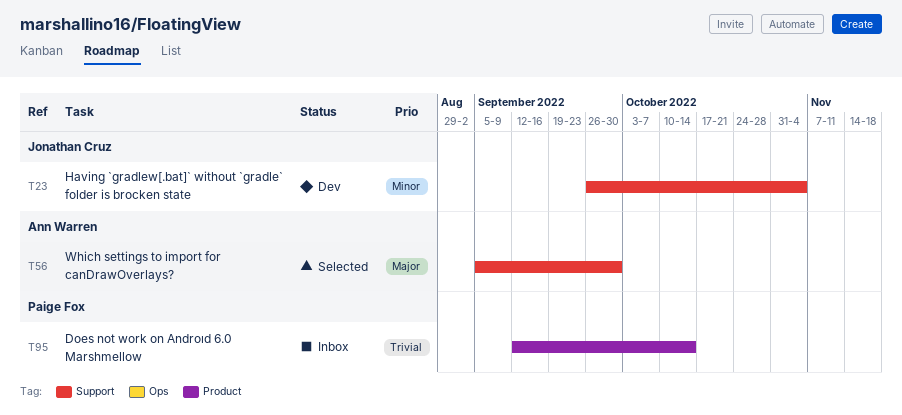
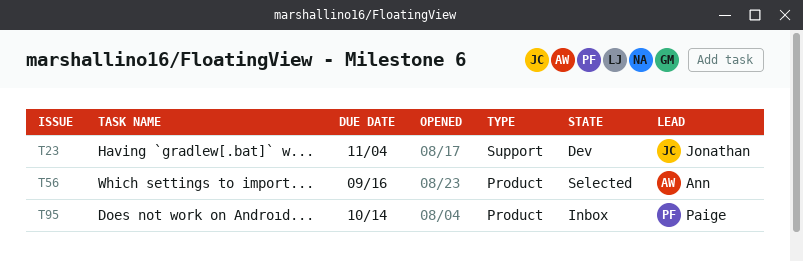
T56, label: Support -> Product
T56, due: Sep 30 -> Sep 16

